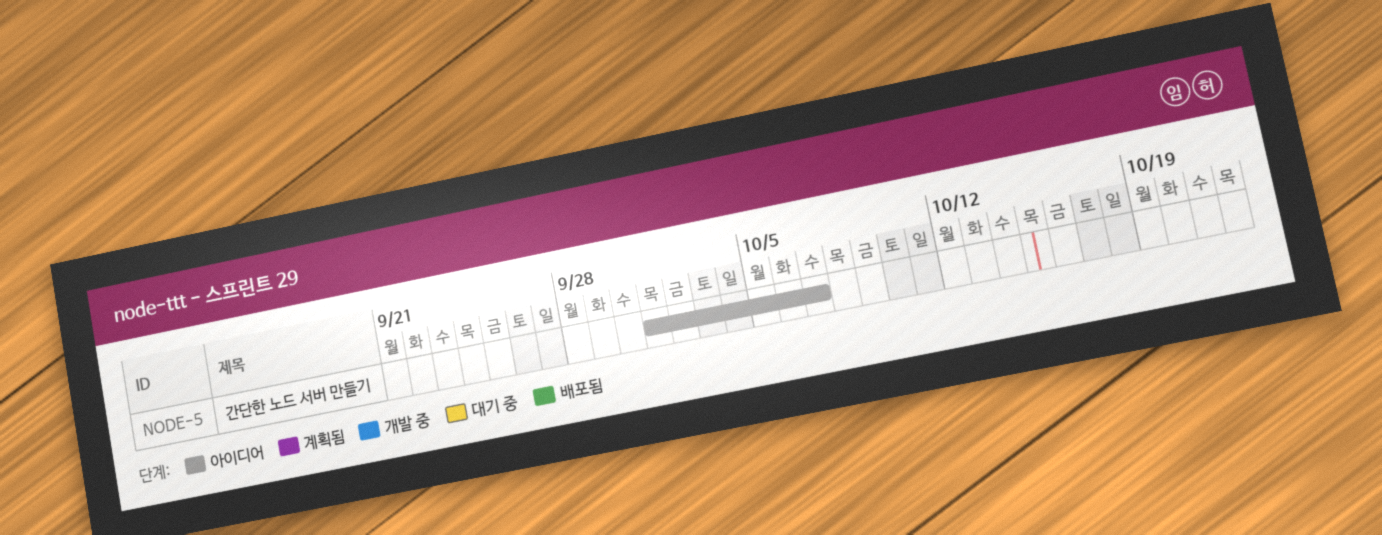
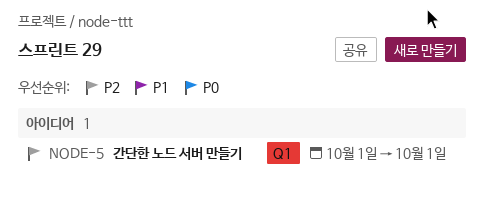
NODE-5, due: Oct 7 -> Oct 1

